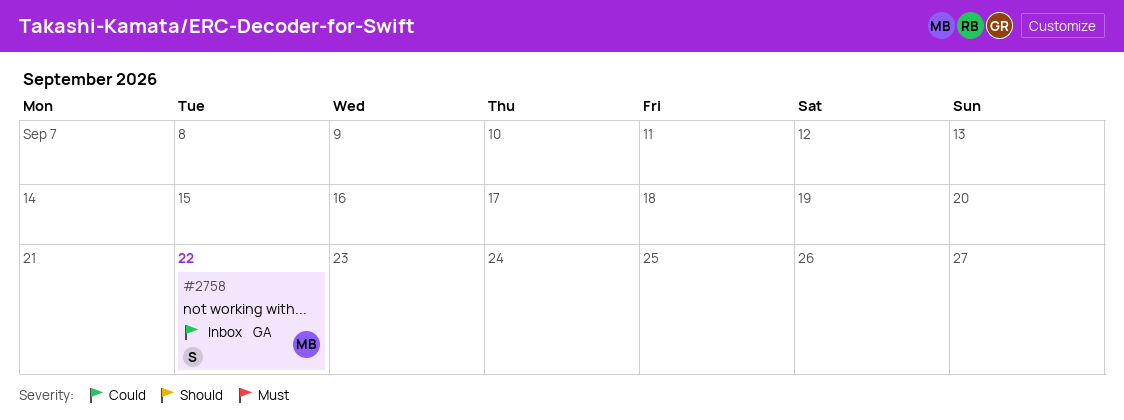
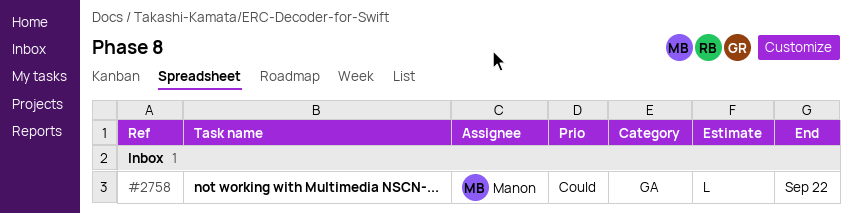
#2758, estimate: S -> L

